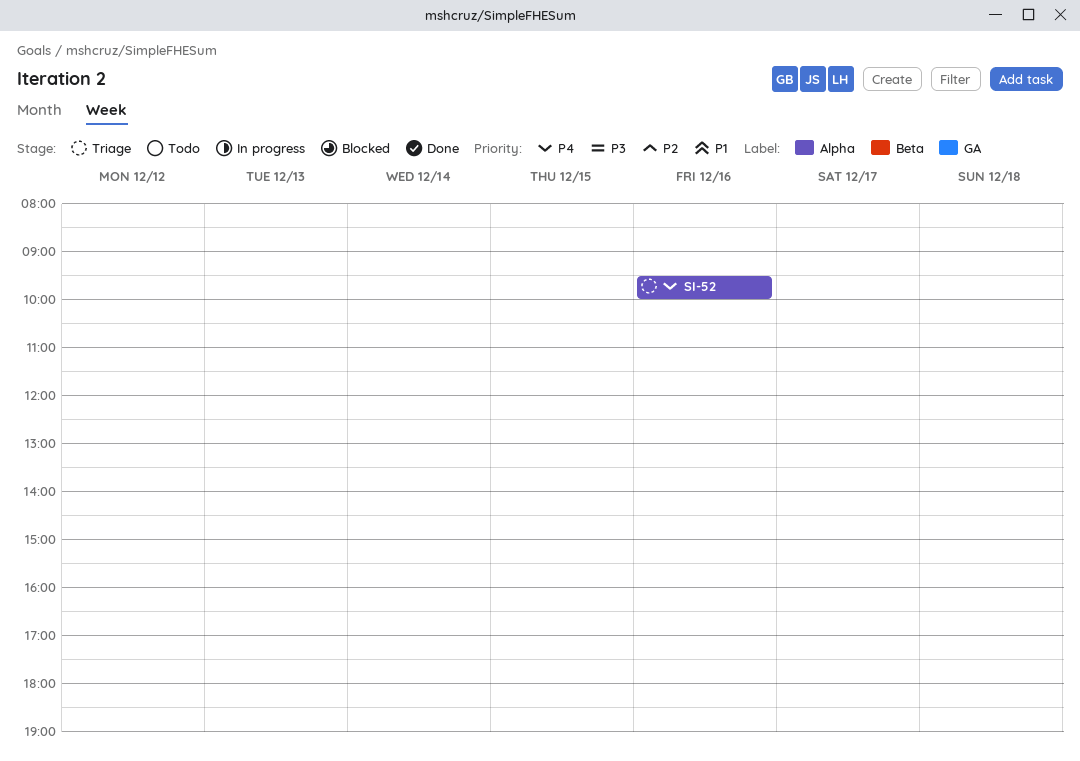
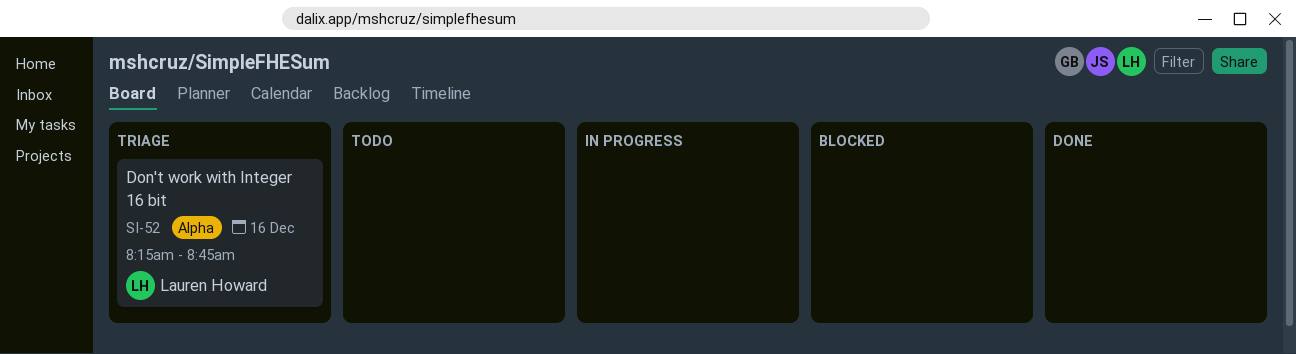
SI-52, begins: 09:30 -> 08:15
SI-52, ends: 10:00 -> 08:45

